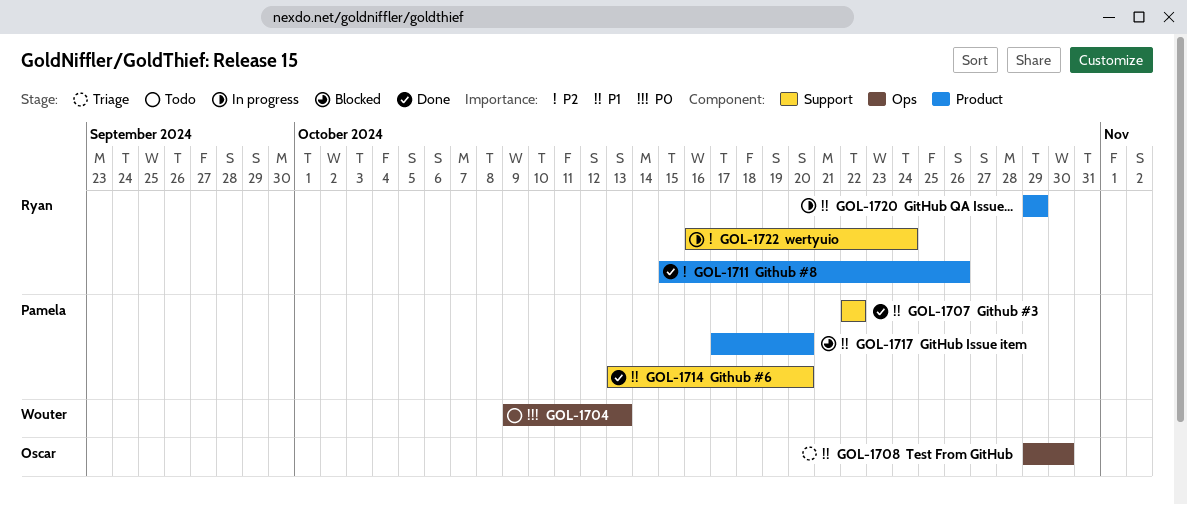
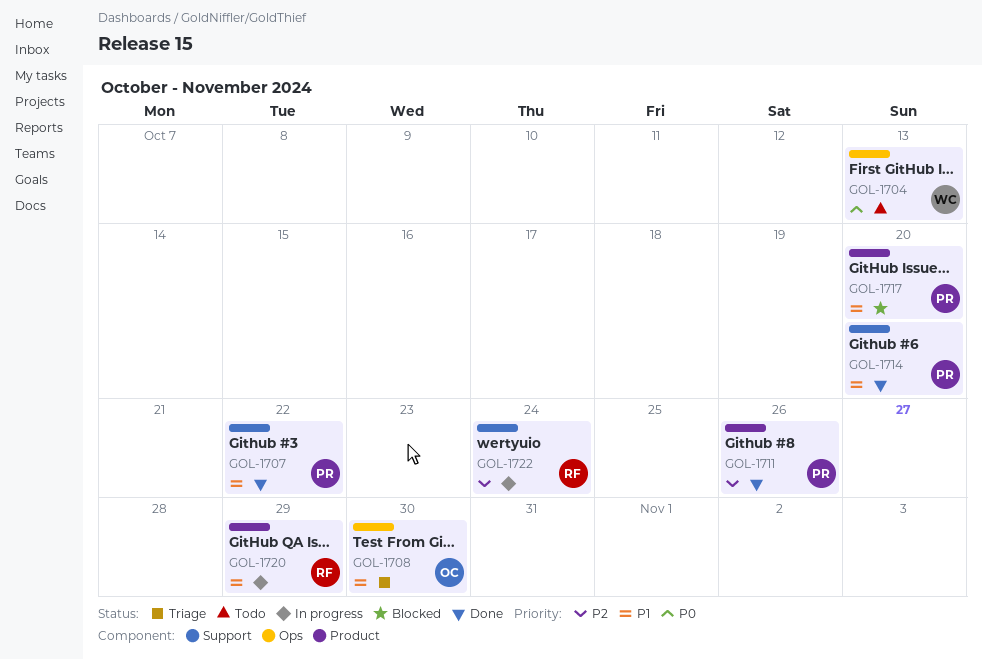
GOL-1711, owner: Ryan -> Pamela

